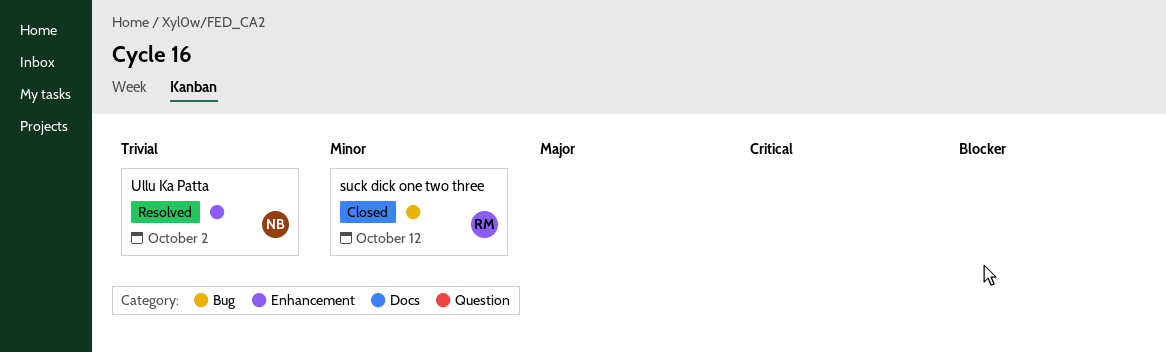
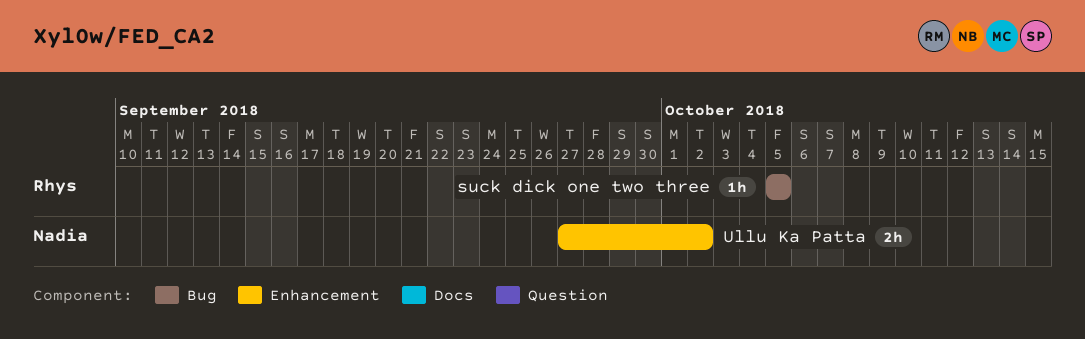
suck dick one two three, due: Oct 12 -> Oct 5

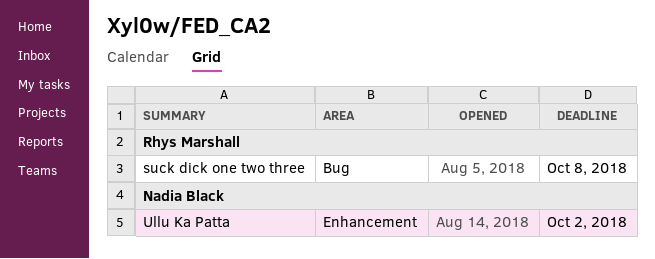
suck dick one two three, due: Oct 5 -> Oct 8

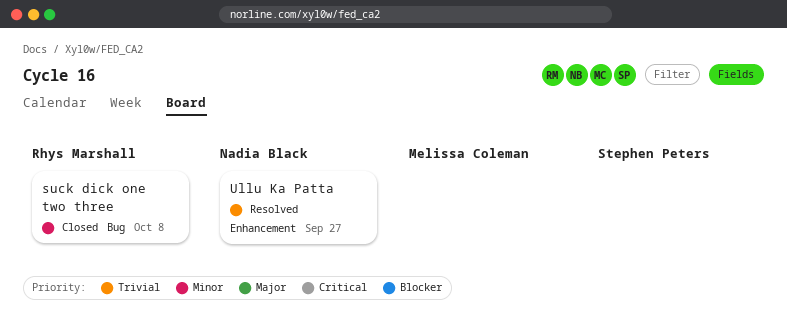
Ullu Ka Patta, due: Oct 2 -> Sep 27

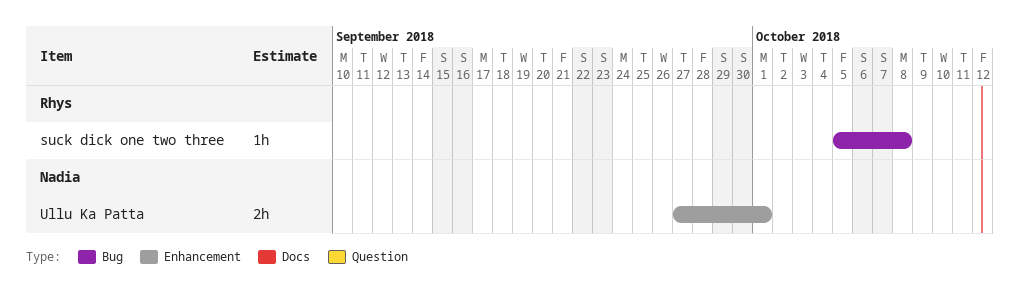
Ullu Ka Patta, due: Sep 27 -> Oct 1

